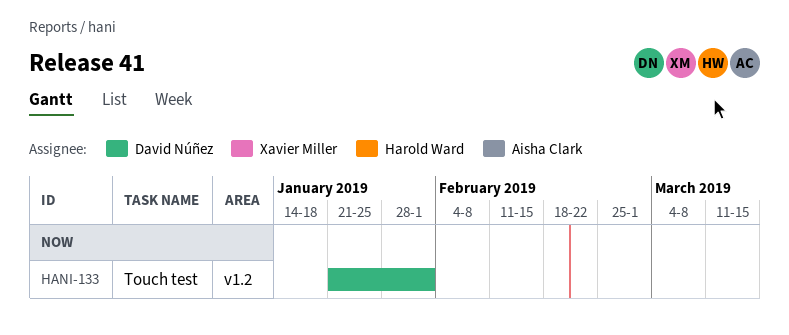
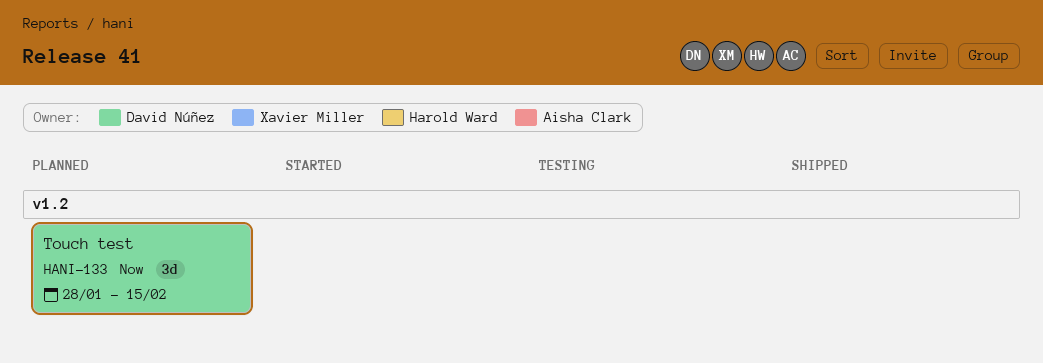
HANI-133, start: Jan 21 -> Jan 28
HANI-133, due: Feb 1 -> Feb 15

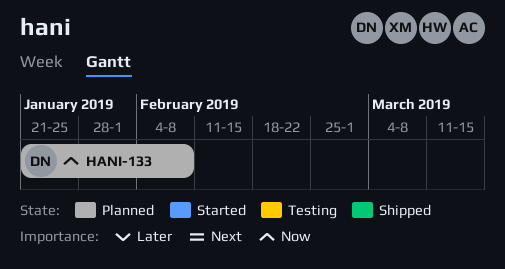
HANI-133, start: Jan 28 -> Jan 21
HANI-133, due: Feb 15 -> Feb 8

